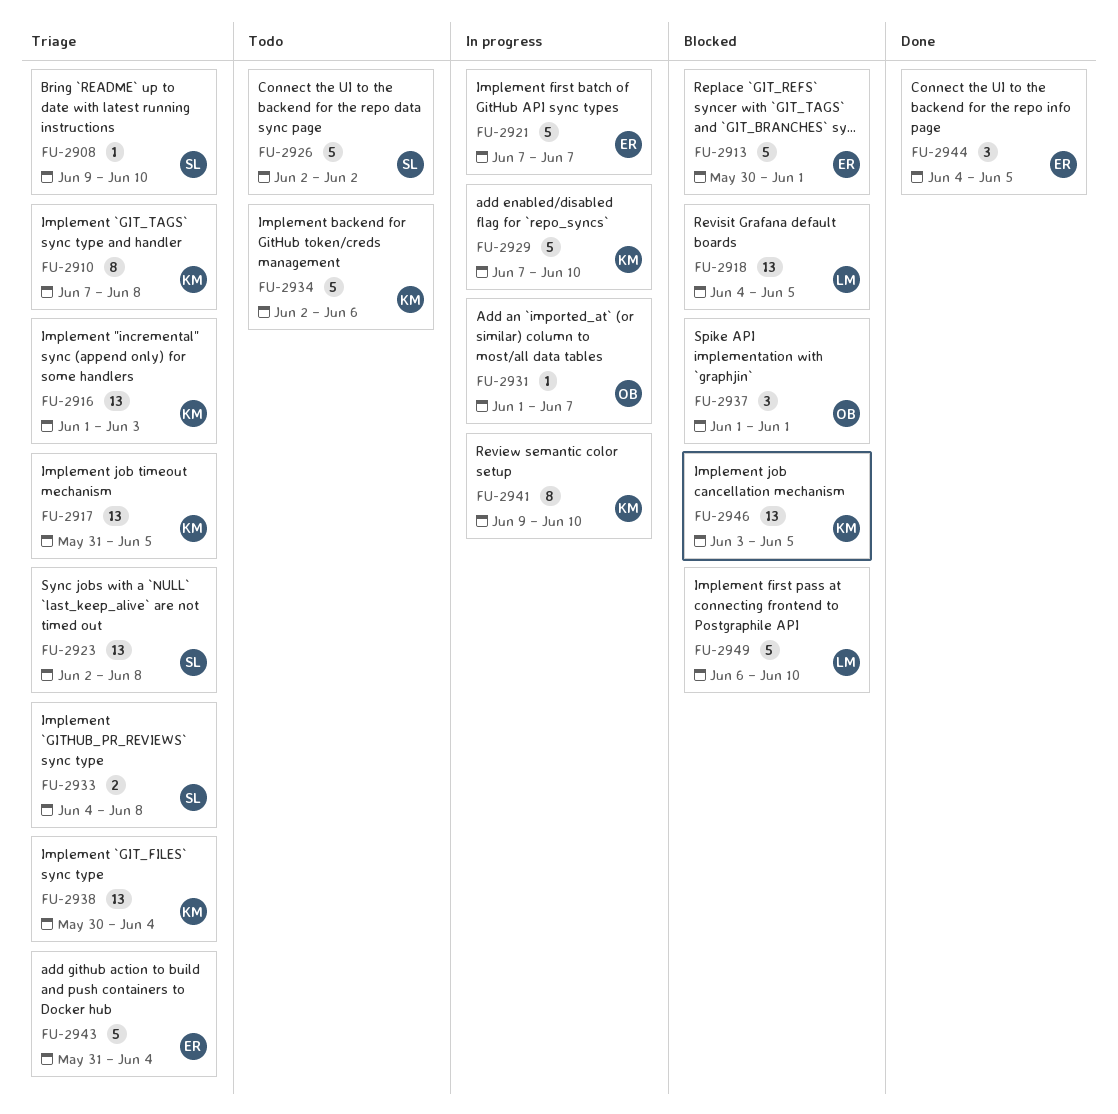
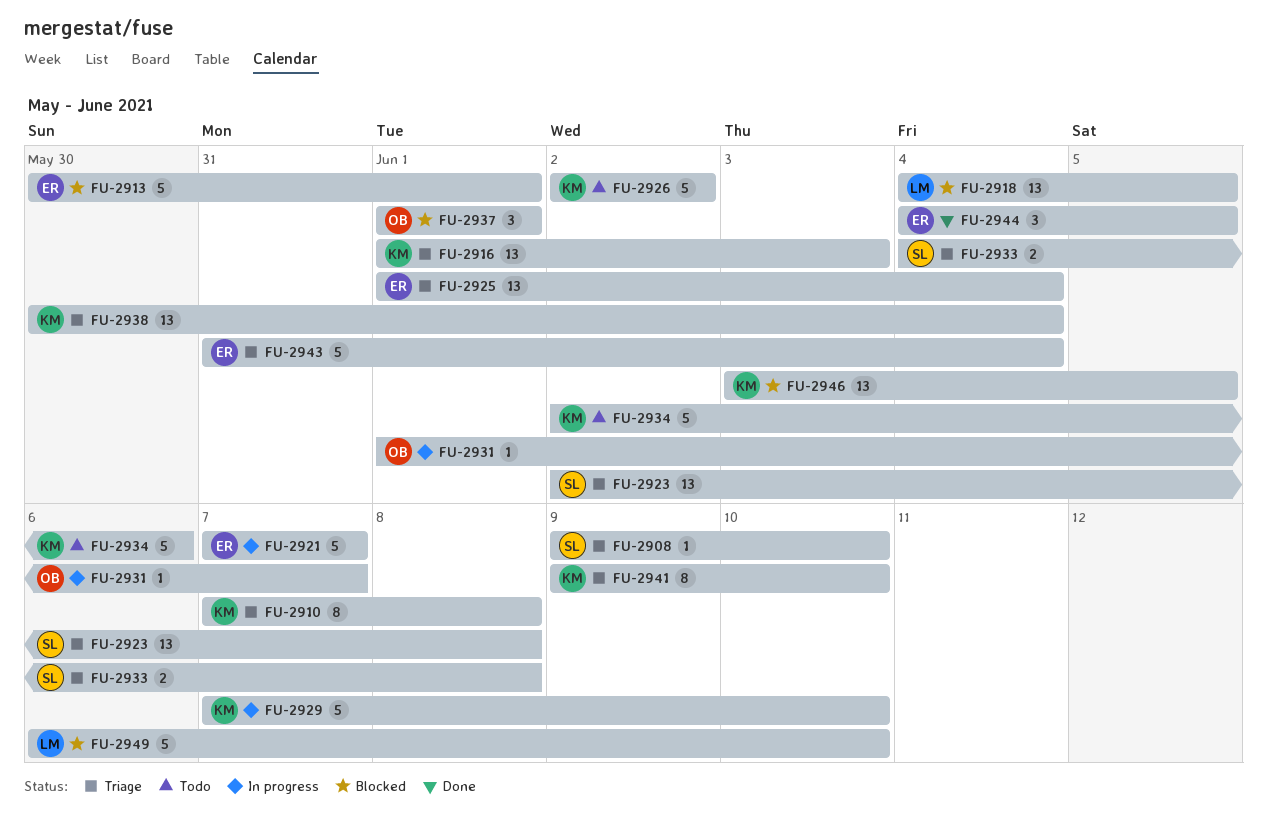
FU-2917: present -> none
FU-2925: none -> present
FU-2926, owner: SL -> KM
FU-2941, status: In progress -> Triage

